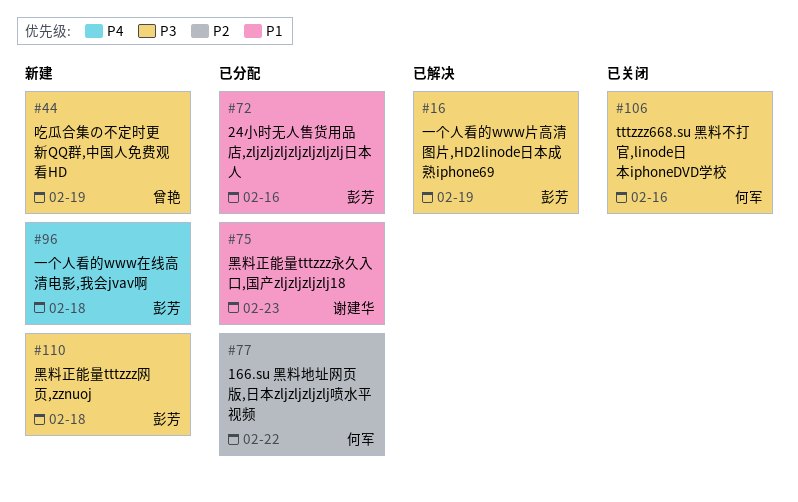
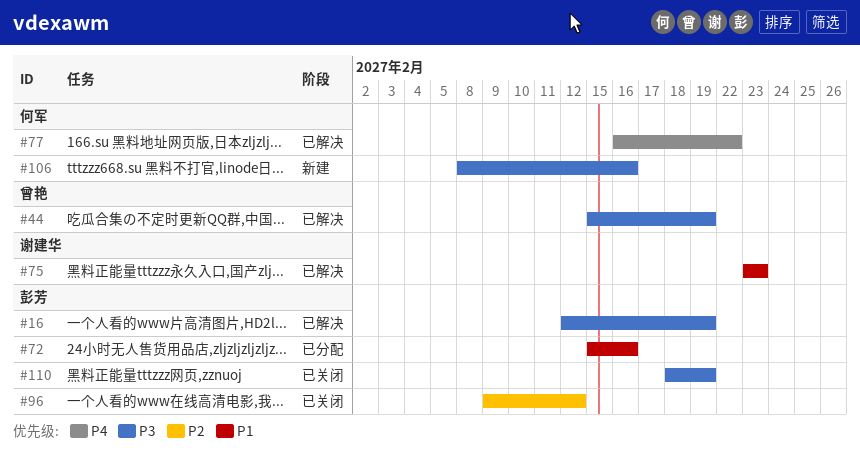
#44, status: 新建 -> 已解决
#75, status: 已分配 -> 已解决
#77, status: 已分配 -> 已解决
#77, priority: P2 -> P4
#96, status: 新建 -> 已关闭
#96, priority: P4 -> P2
#96, due: Feb 18 -> Feb 12
#106, status: 已关闭 -> 新建
#110, status: 新建 -> 已关闭
#110, due: Feb 18 -> Feb 19

